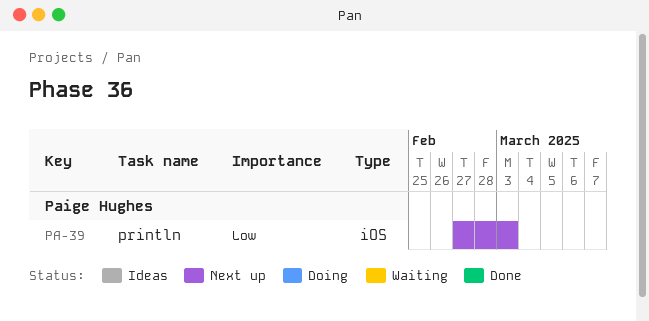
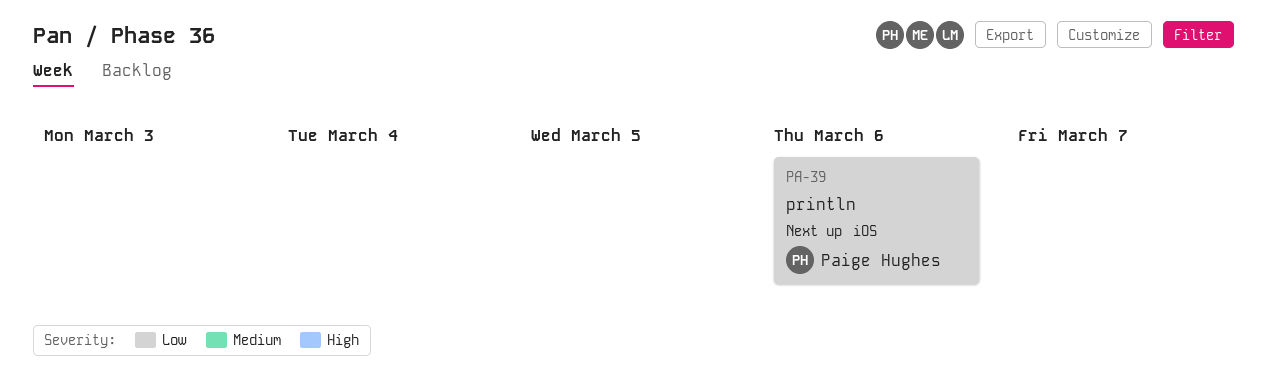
PA-39, due: Mar 3 -> Mar 6

